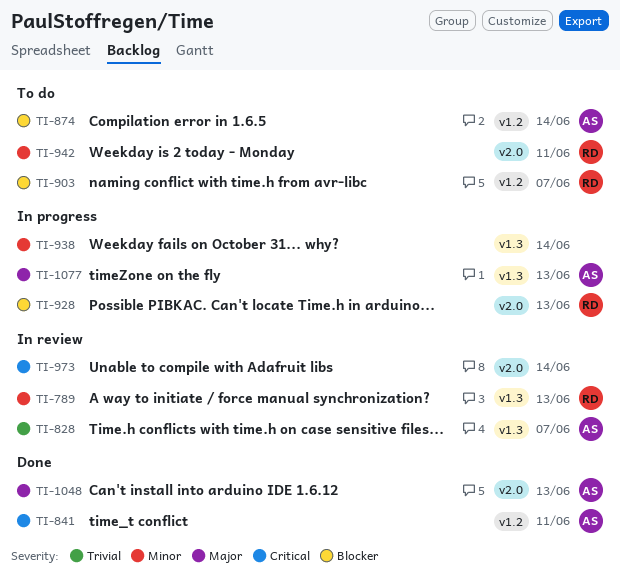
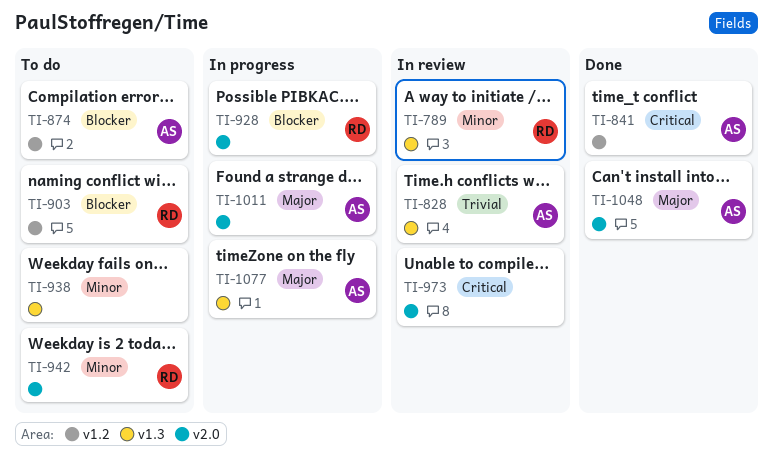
TI-938, status: In progress -> To do
TI-1011: none -> present

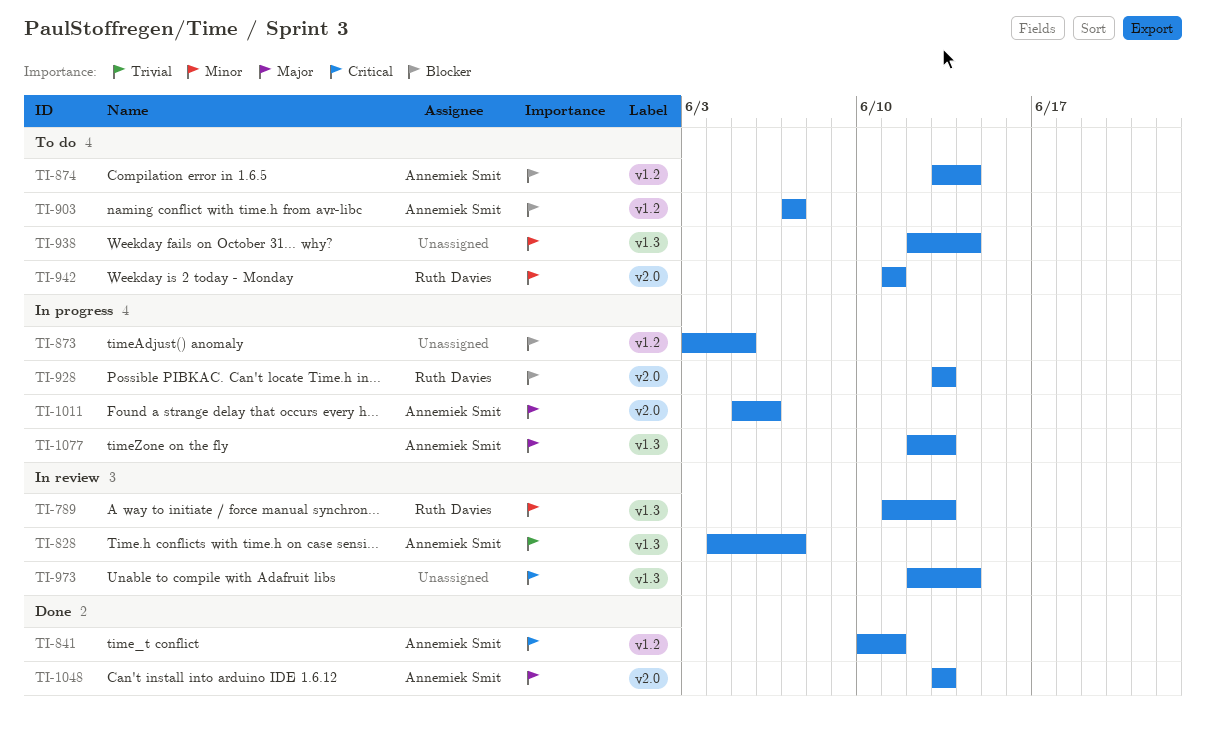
TI-873: none -> present
TI-903, owner: Ruth Davies -> Annemiek Smit
TI-973, label: v2.0 -> v1.3

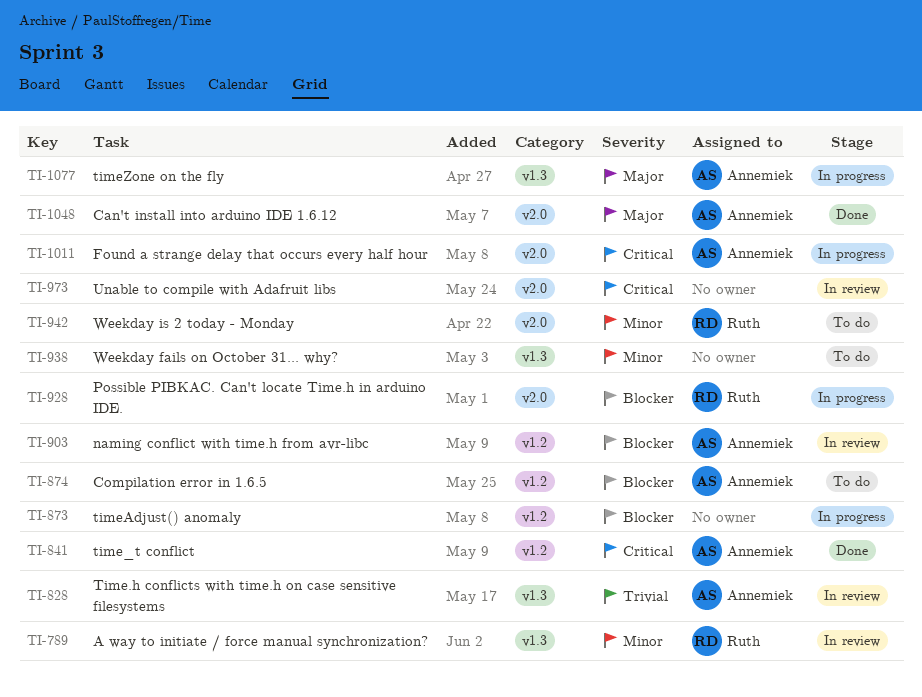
TI-903, status: To do -> In review
TI-973, label: v1.3 -> v2.0
TI-1011, priority: Major -> Critical

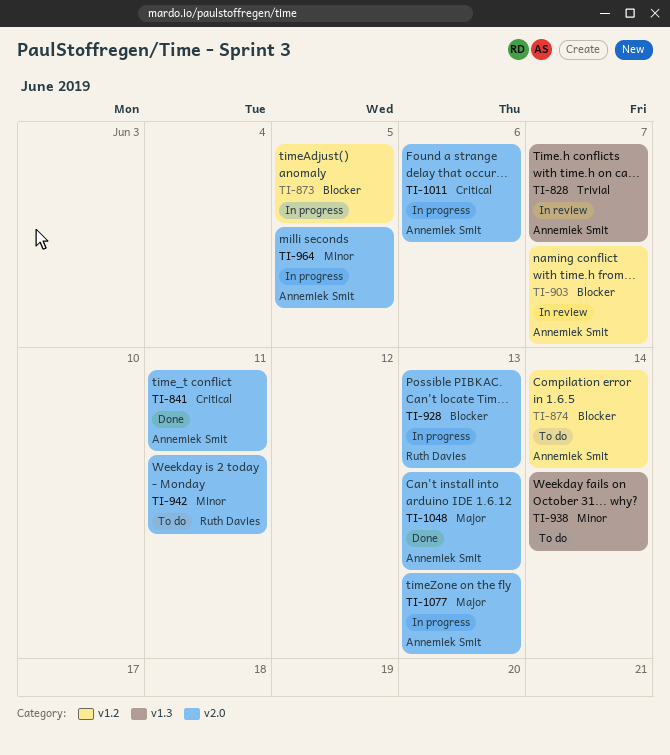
TI-789: present -> none
TI-841, label: v1.2 -> v2.0
TI-964: none -> present
TI-973: present -> none
TI-1077, label: v1.3 -> v2.0

